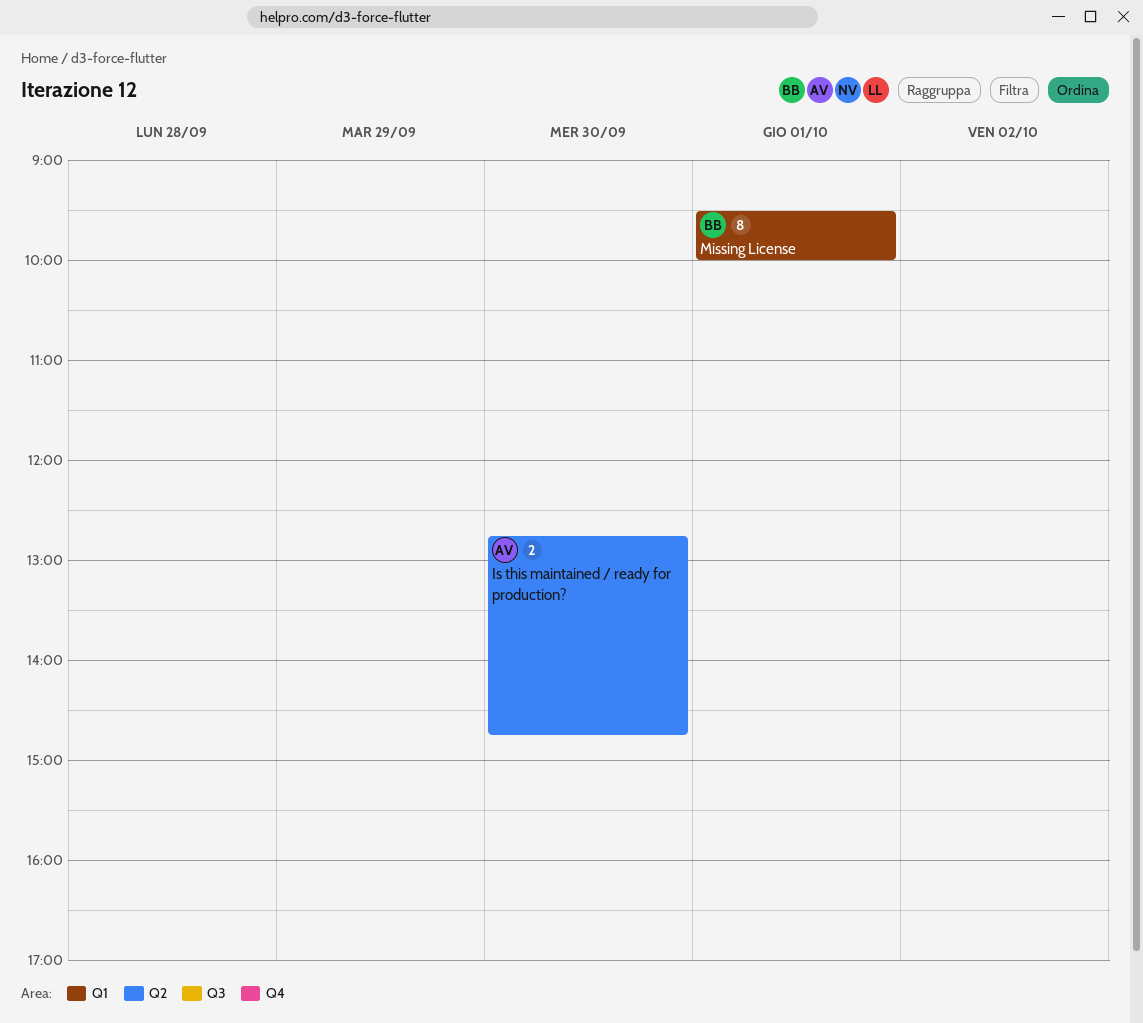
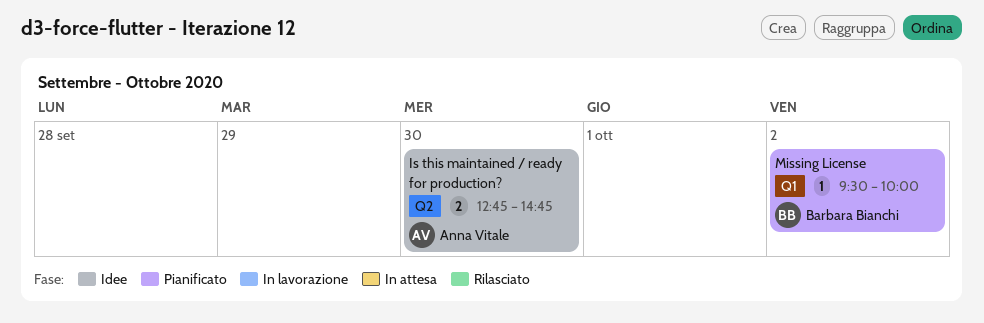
Missing License, estimate: 8 -> 1
Missing License, day: Oct 1 -> Oct 2

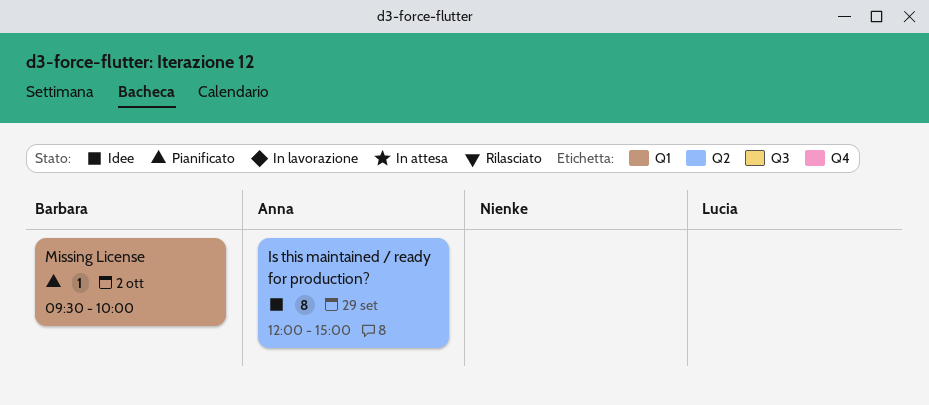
Is this maintained / ready for production?, estimate: 2 -> 8
Is this maintained / ready for production?, day: Sep 30 -> Sep 29
Is this maintained / ready for production?, begins: 12:45 -> 12:00
Is this maintained / ready for production?, ends: 14:45 -> 15:00

